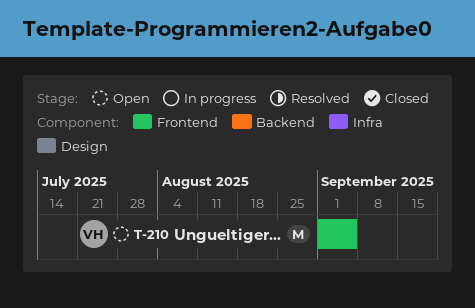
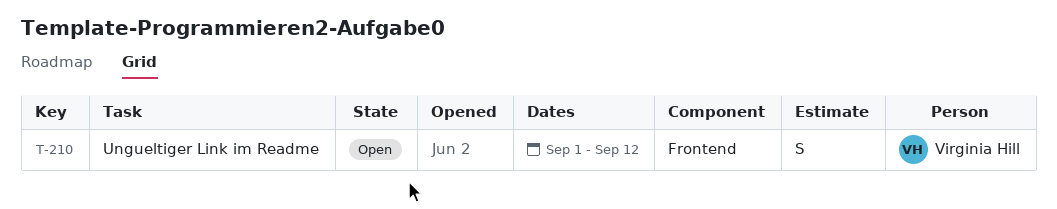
T-210, estimate: M -> S
T-210, due: Sep 5 -> Sep 12

